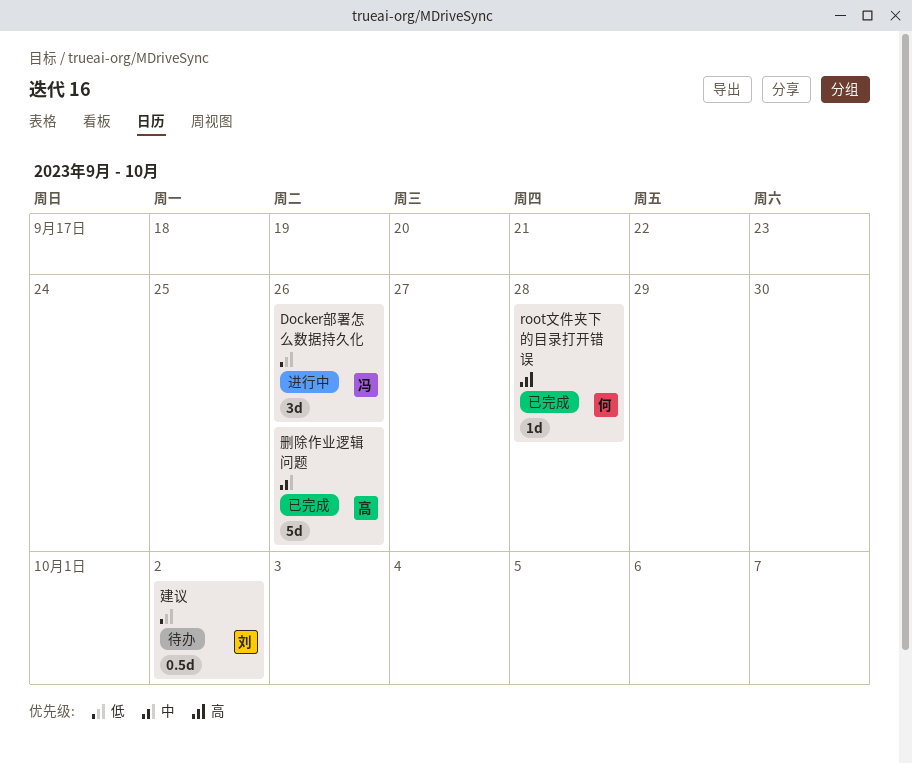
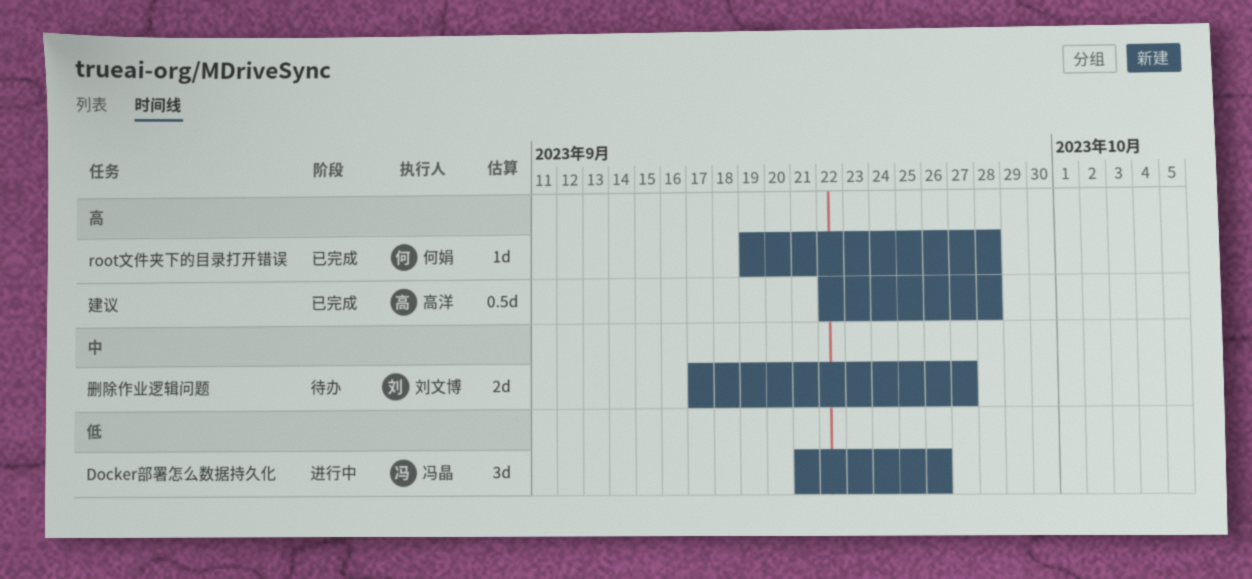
删除作业逻辑问题, status: 已完成 -> 待办
删除作业逻辑问题, owner: 高洋 -> 刘文博
删除作业逻辑问题, estimate: 5d -> 2d
删除作业逻辑问题, due: Sep 26 -> Sep 27
建议, status: 待办 -> 已完成
建议, owner: 刘文博 -> 高洋
建议, priority: 低 -> 高
建议, due: Oct 2 -> Sep 28

